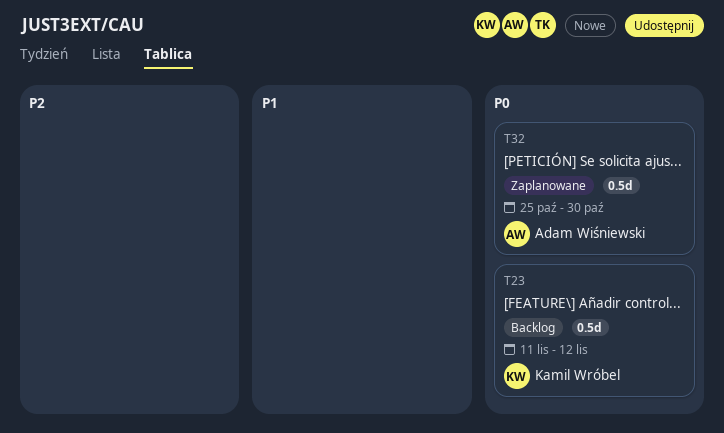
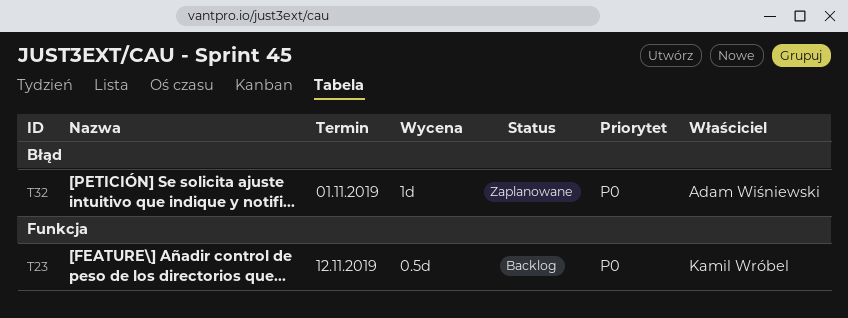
T32, estimate: 0.5d -> 1d
T32, due: Oct 30 -> Nov 1

